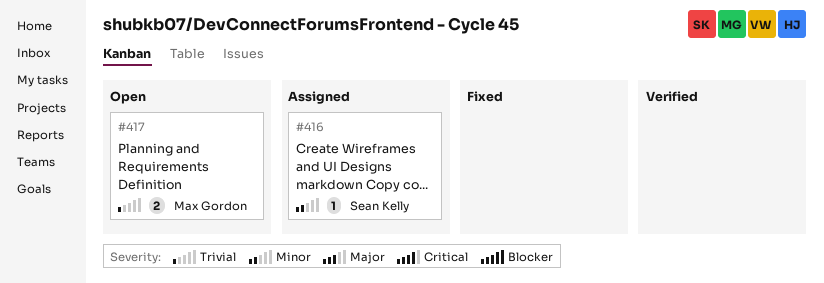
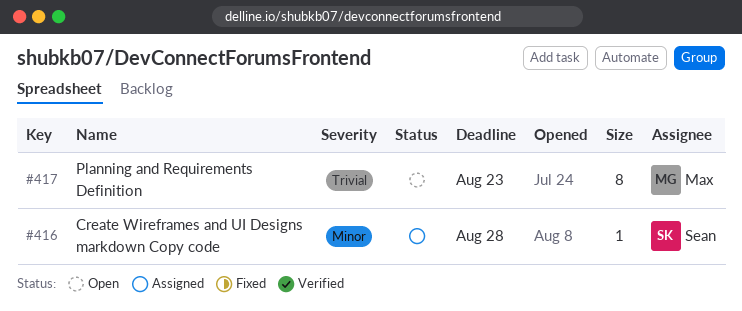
#417, estimate: 2 -> 8

